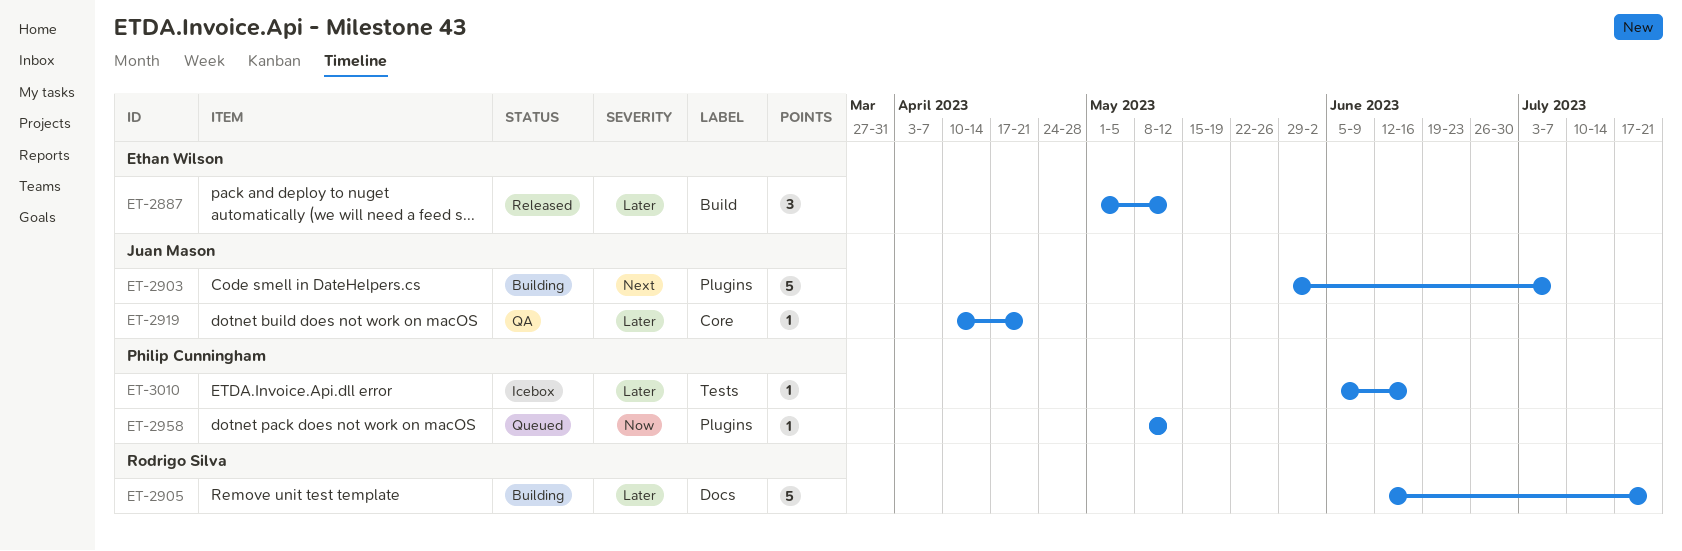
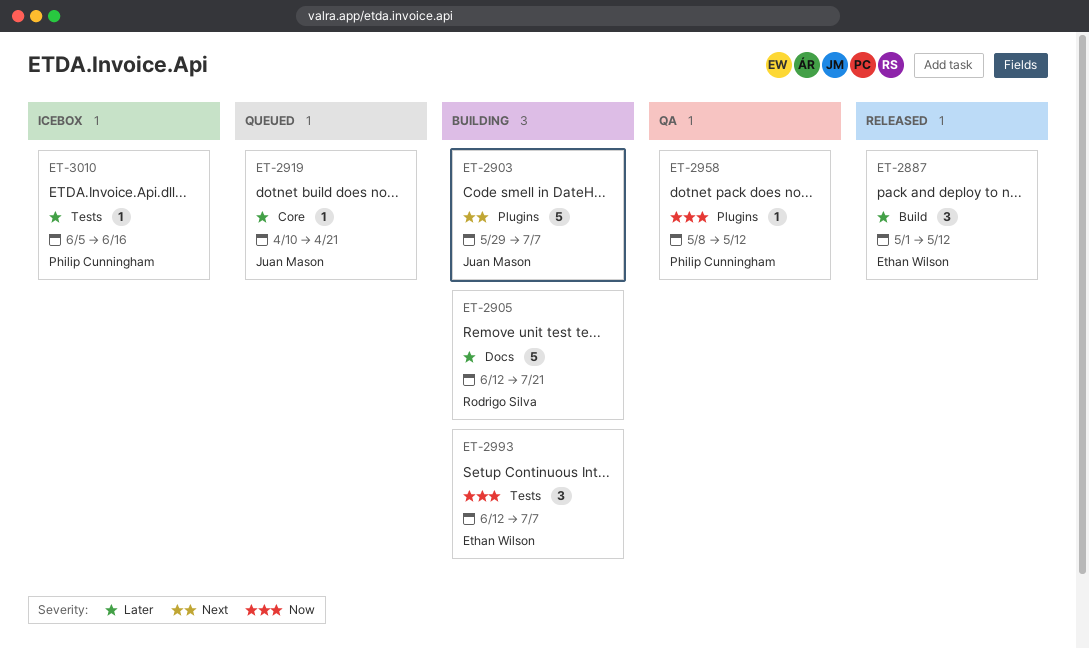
ET-2919, status: QA -> Queued
ET-2958, status: Queued -> QA
ET-2993: none -> present

